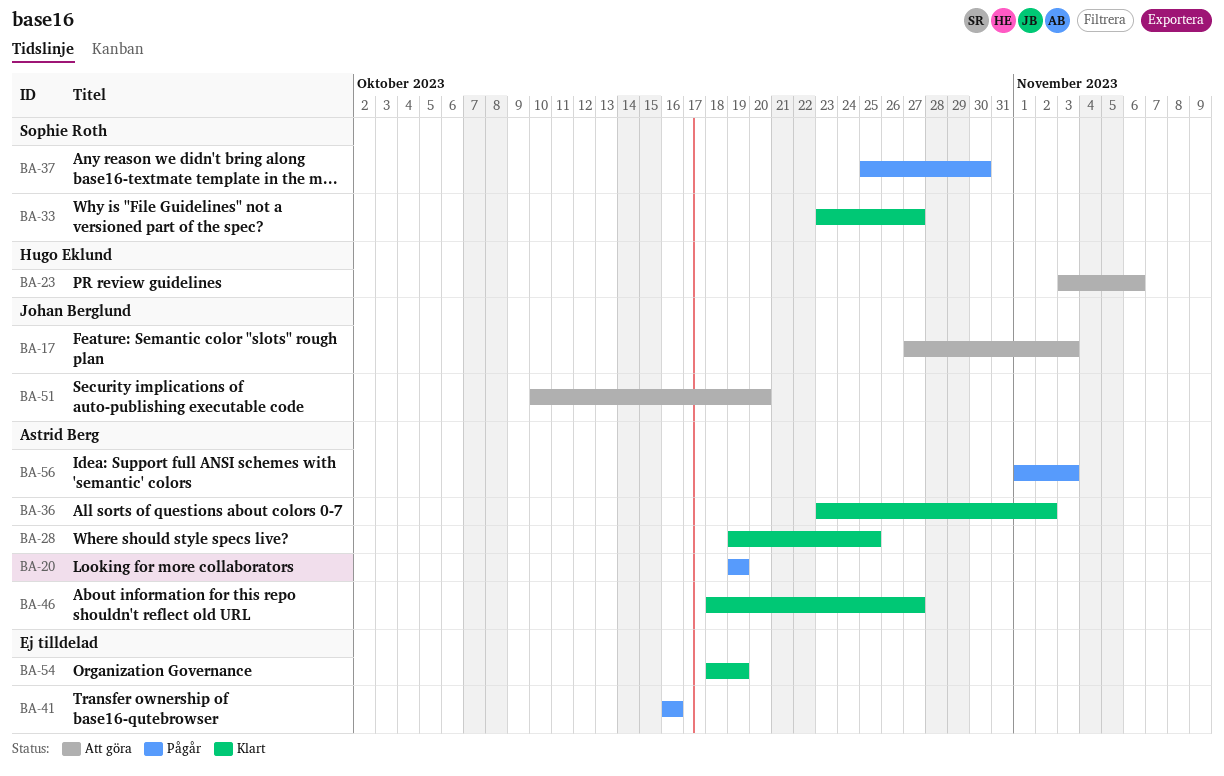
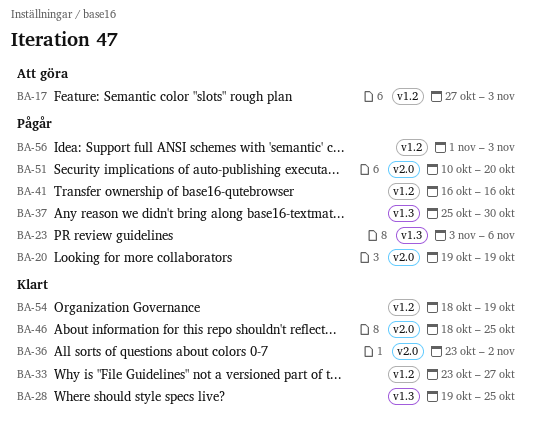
BA-23, status: Att göra -> Pågår
BA-46, due: Oct 27 -> Oct 25
BA-51, status: Att göra -> Pågår

